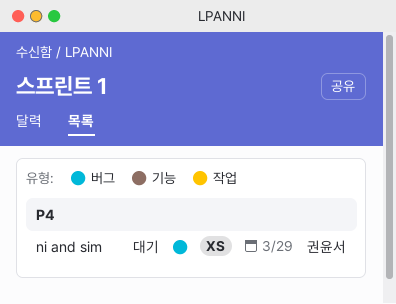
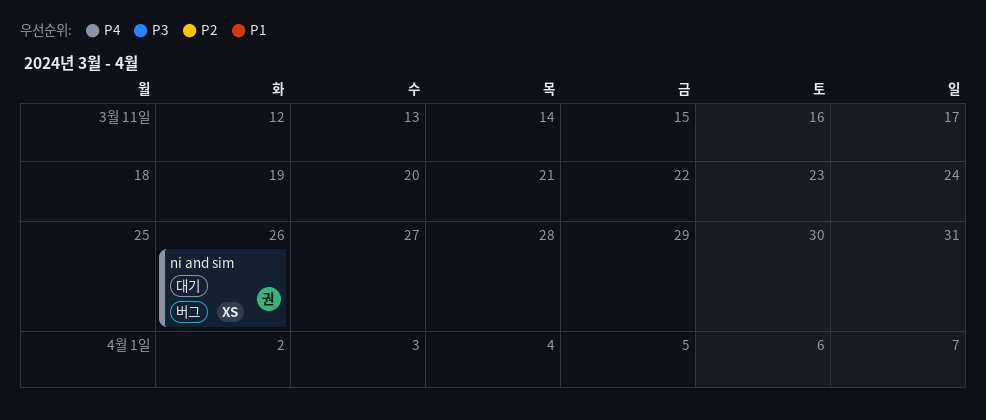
ni and sim, due: Mar 29 -> Mar 26

